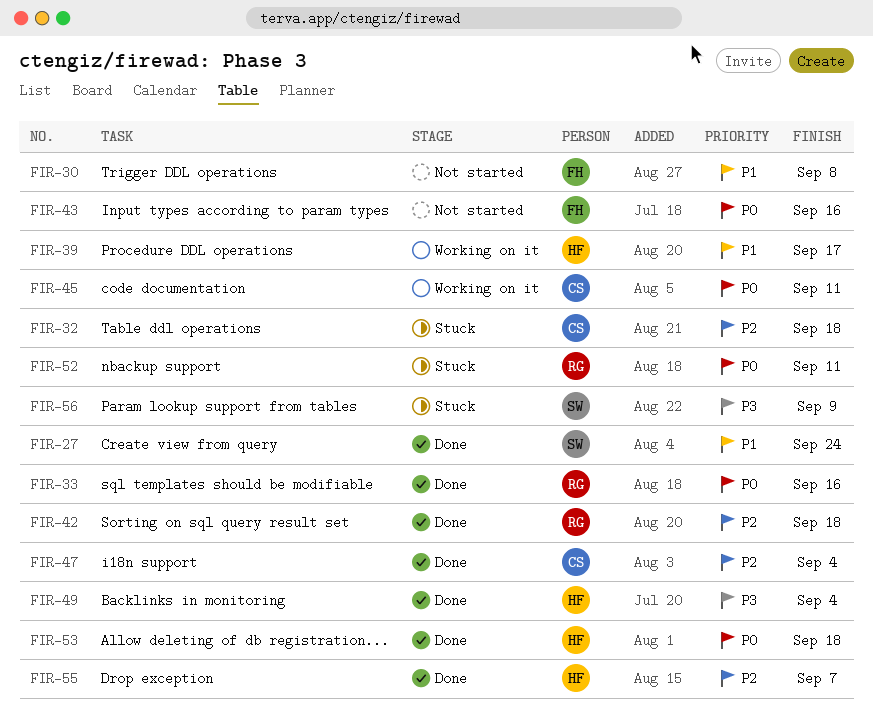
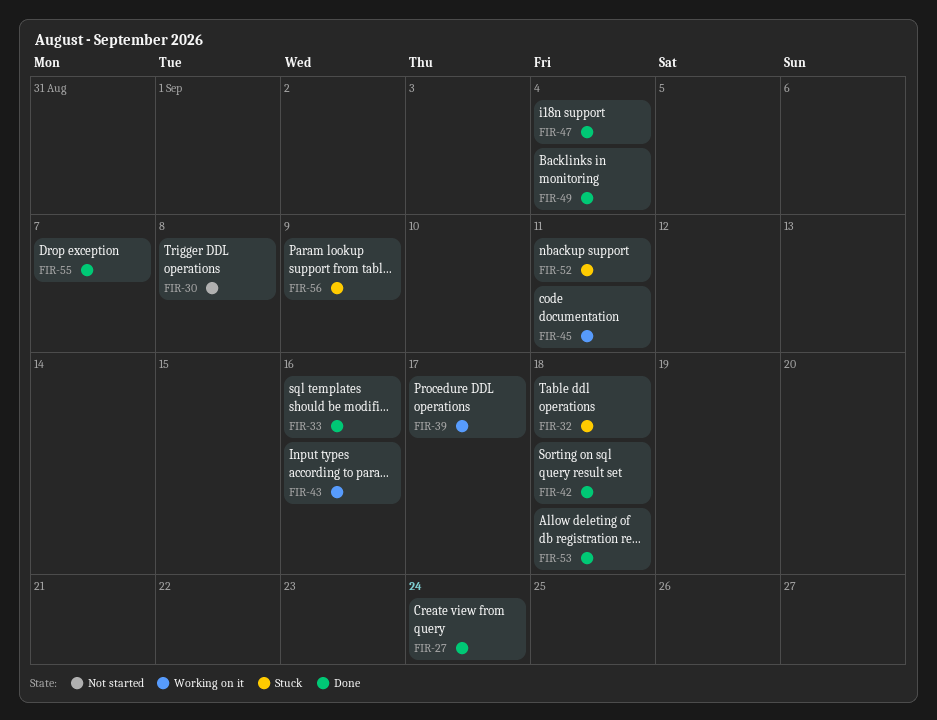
FIR-43, status: Not started -> Working on it

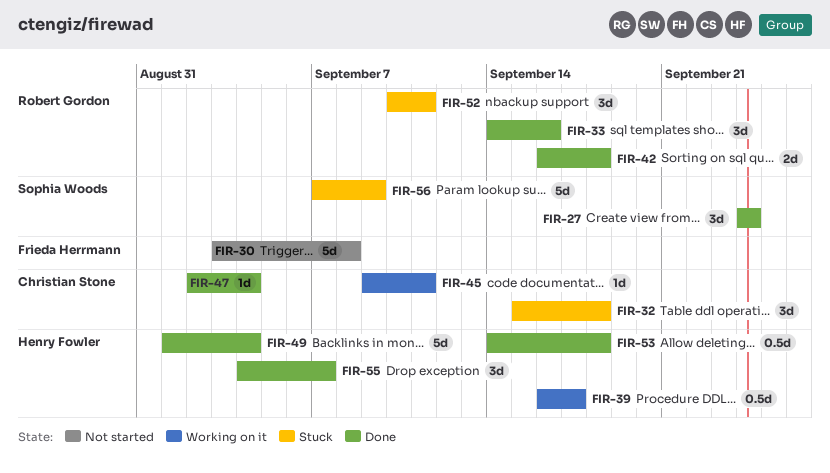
FIR-43: present -> none

